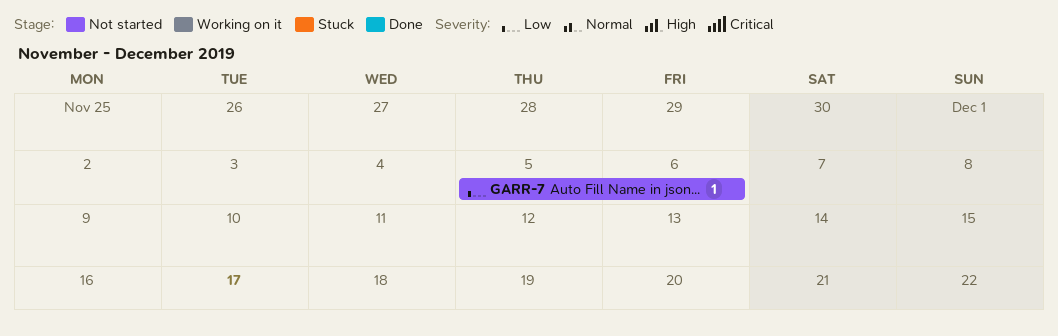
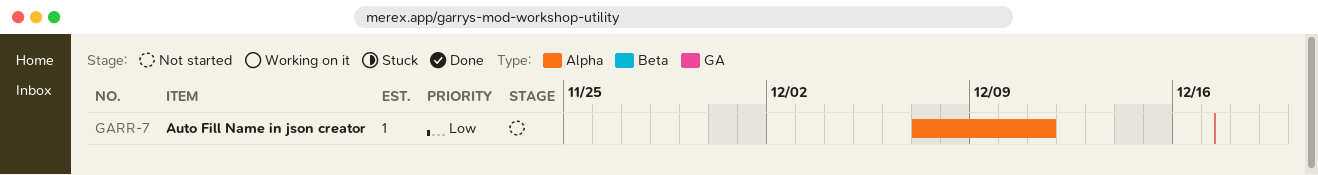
GARR-7, start: Dec 5 -> Dec 7
GARR-7, due: Dec 6 -> Dec 11

